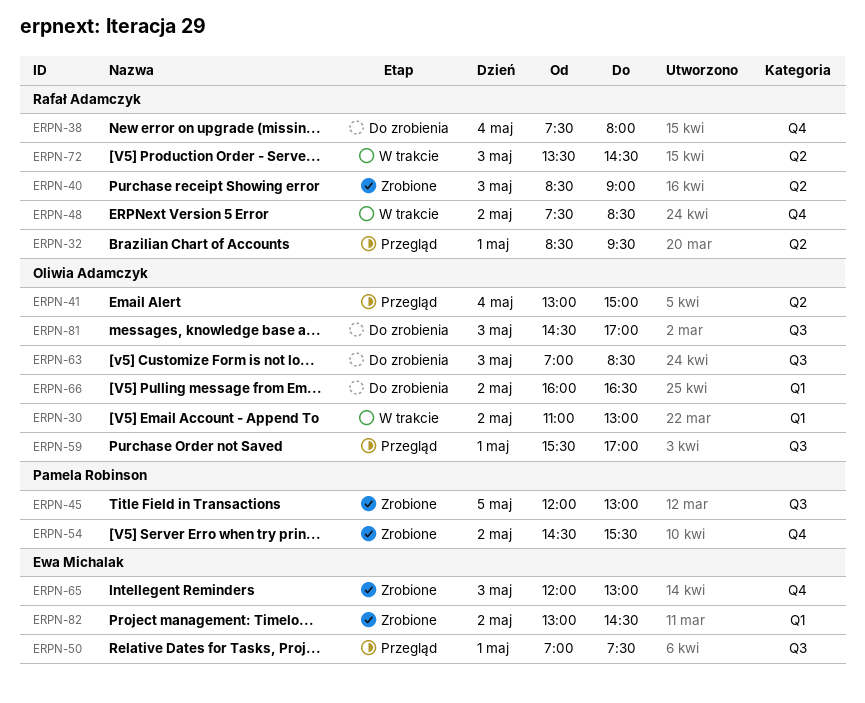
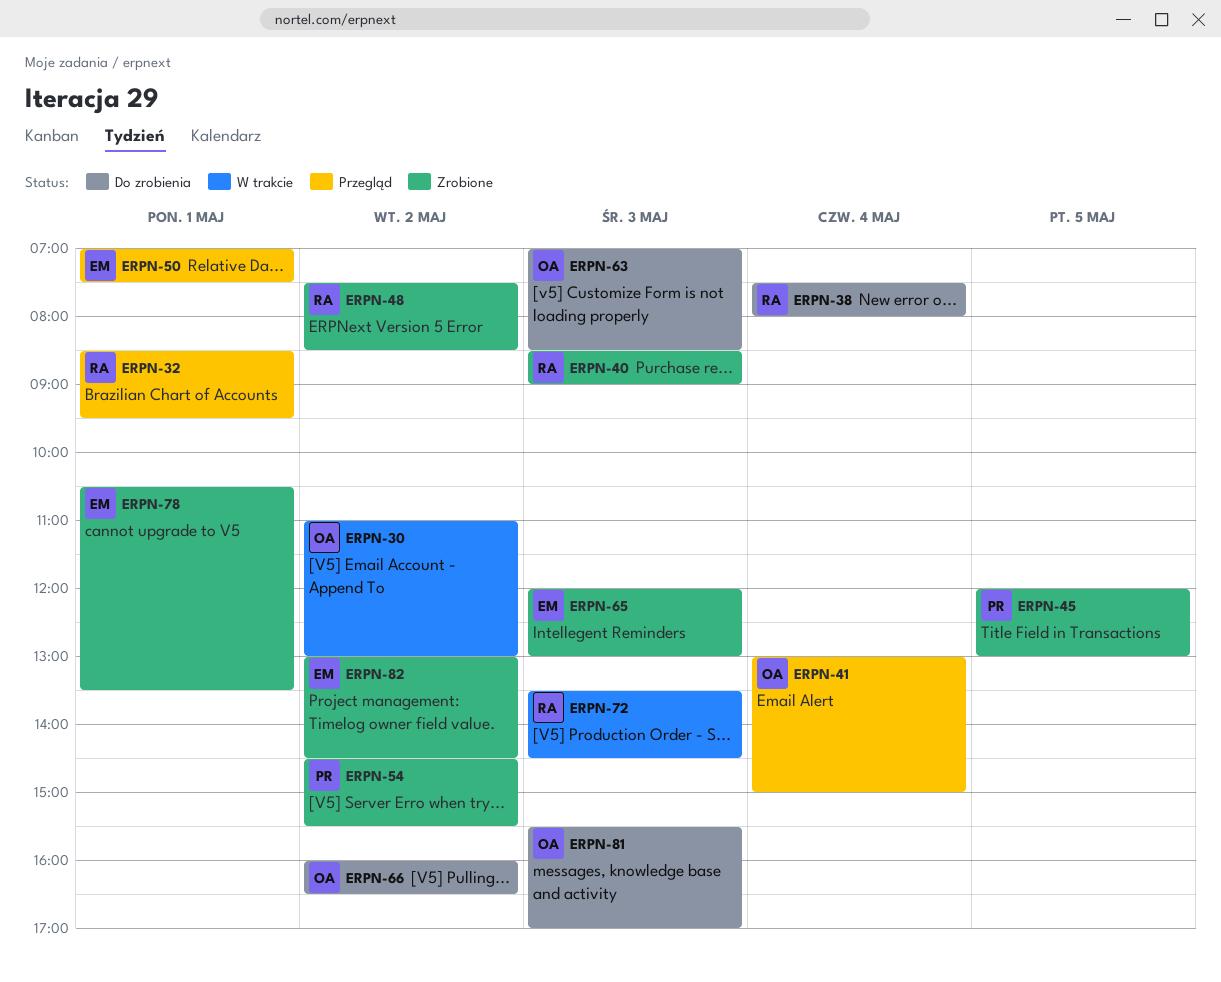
ERPN-48, status: W trakcie -> Zrobione
ERPN-59: present -> none
ERPN-78: none -> present
ERPN-81, begins: 14:30 -> 15:30

